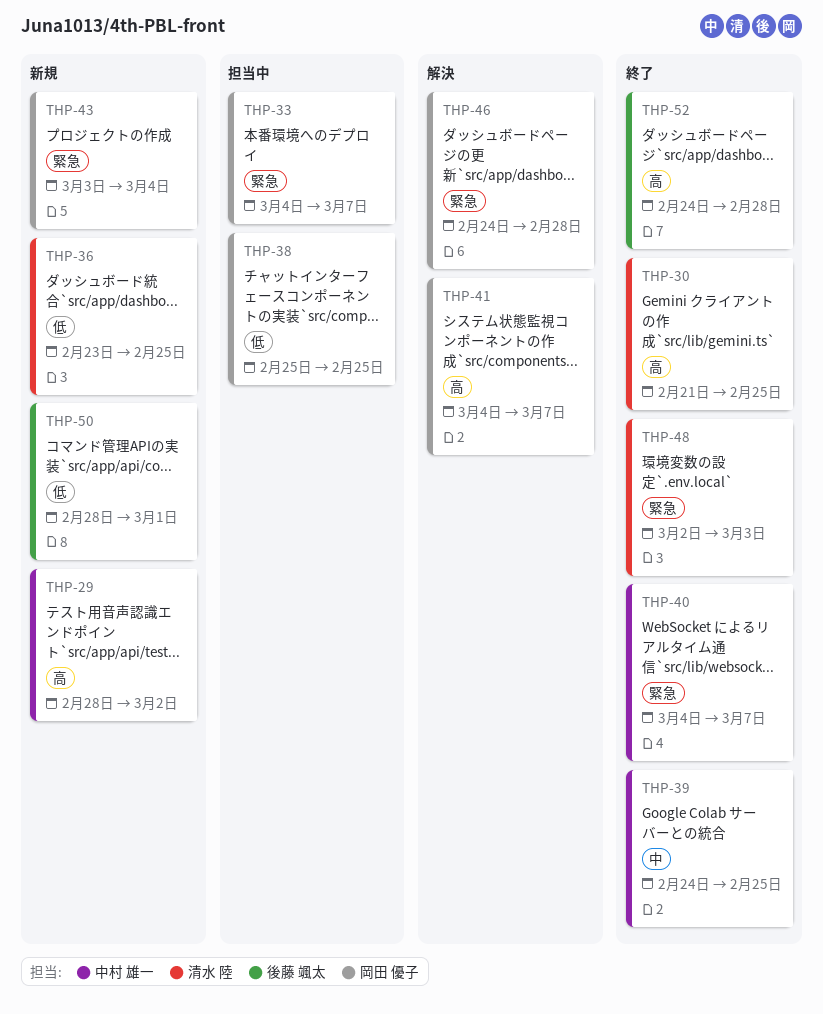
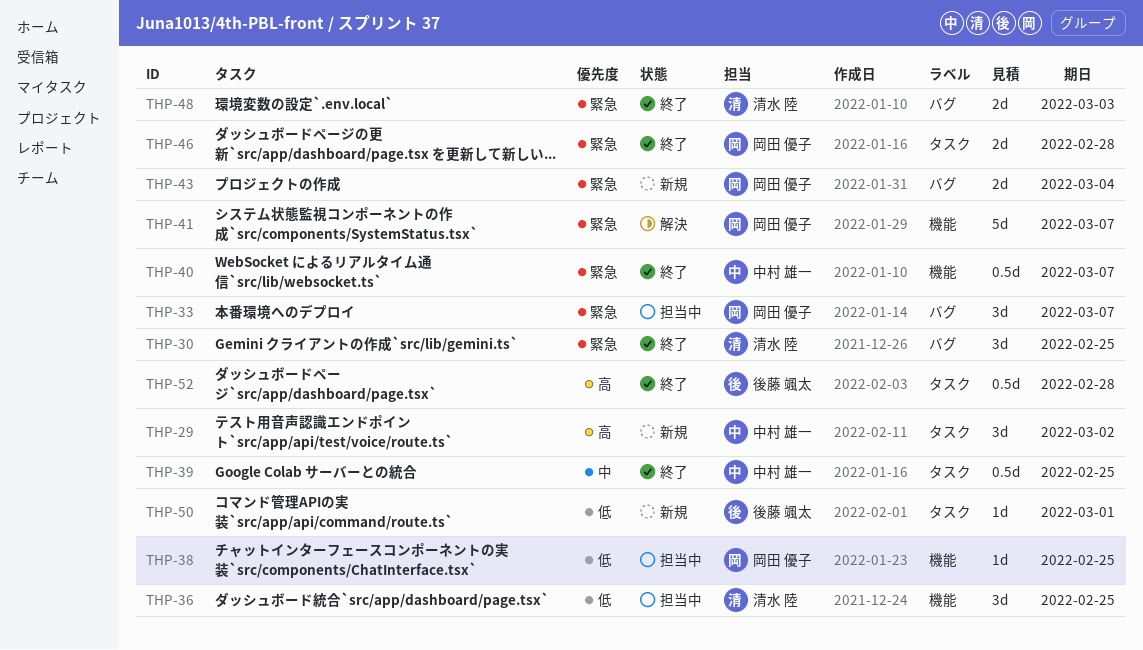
THP-30, priority: 高 -> 緊急
THP-36, status: 新規 -> 担当中
THP-41, priority: 高 -> 緊急
THP-46, status: 解決 -> 終了

